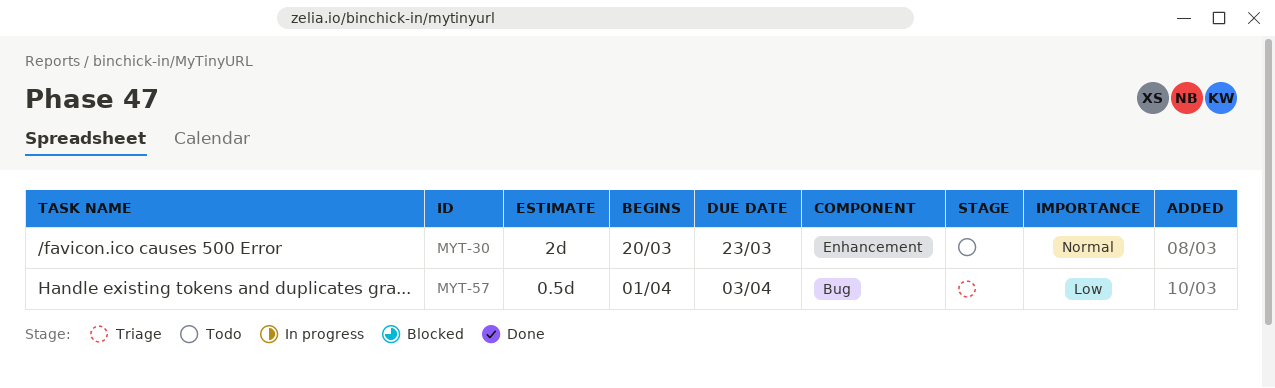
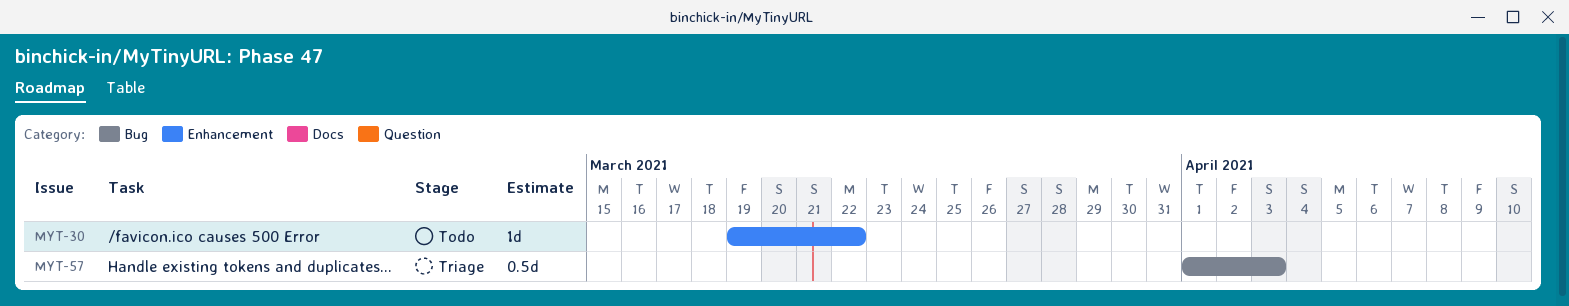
MYT-30, estimate: 2d -> 1d
MYT-30, start: Mar 20 -> Mar 19
MYT-30, due: Mar 23 -> Mar 22

